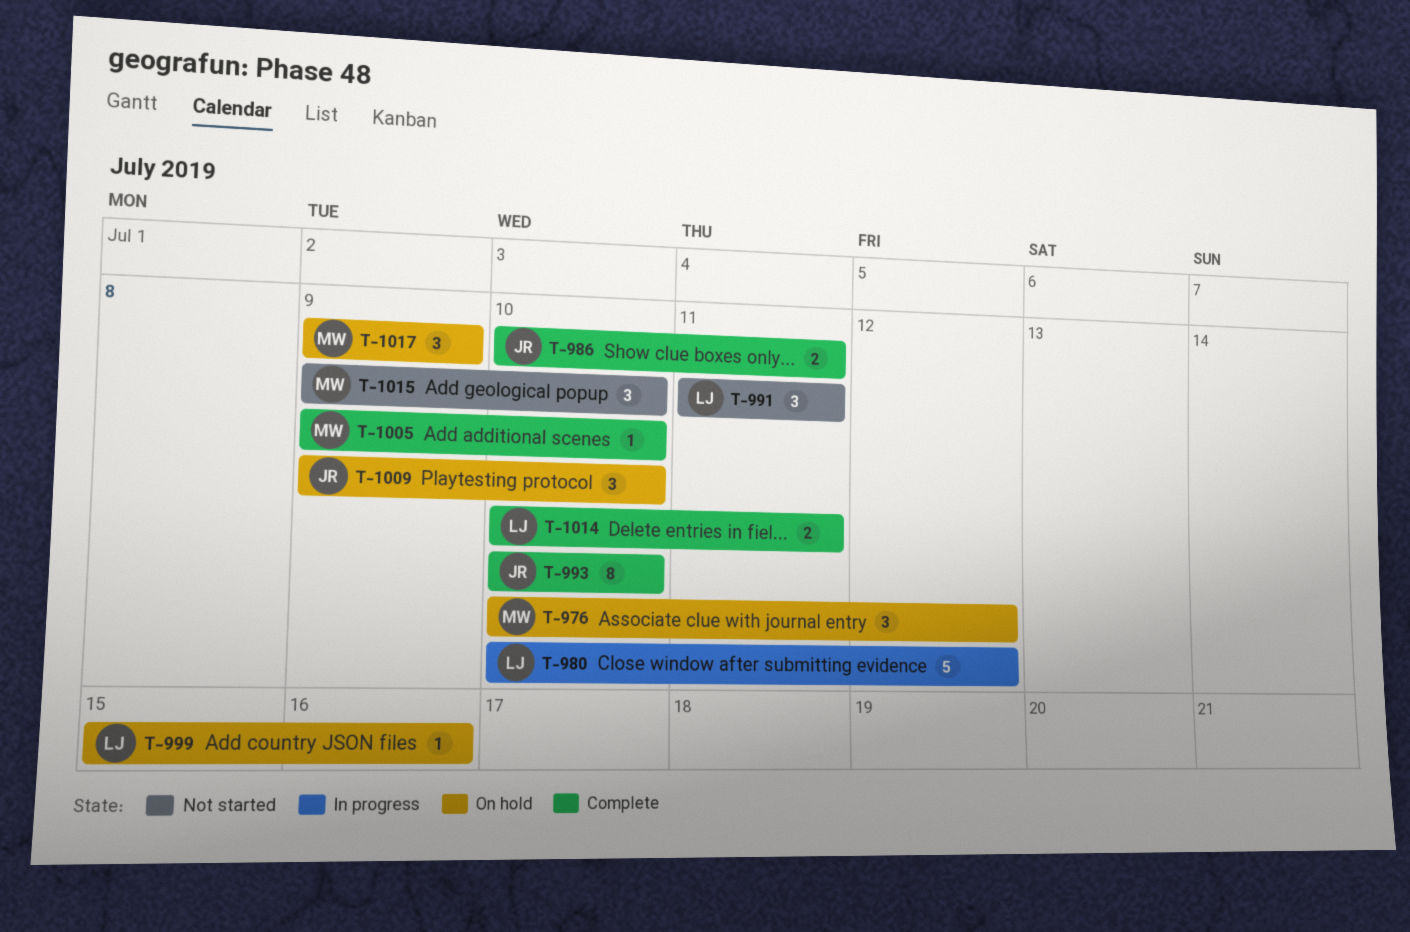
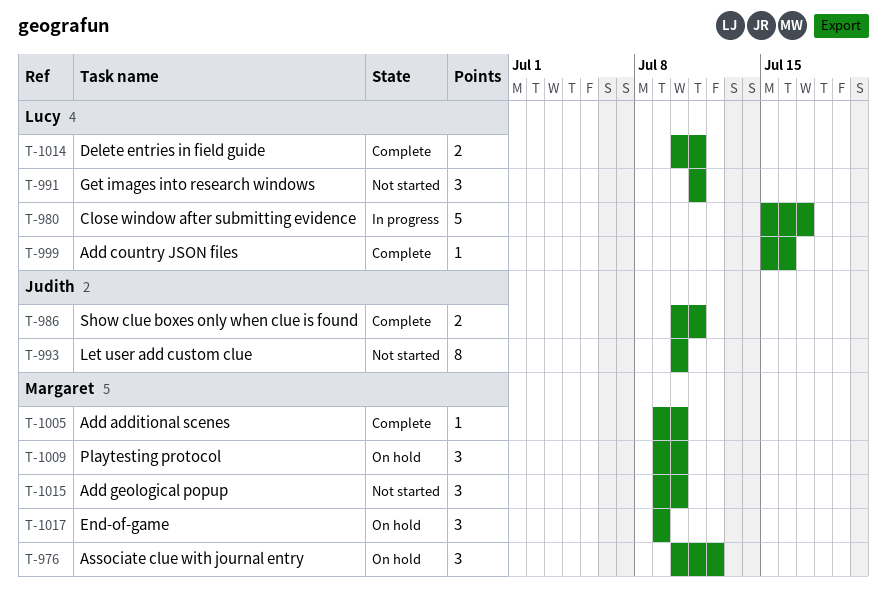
T-980, start: Jul 10 -> Jul 15
T-980, due: Jul 12 -> Jul 17
T-993, status: Complete -> Not started
T-999, status: On hold -> Complete
T-1009, owner: Judith -> Margaret

